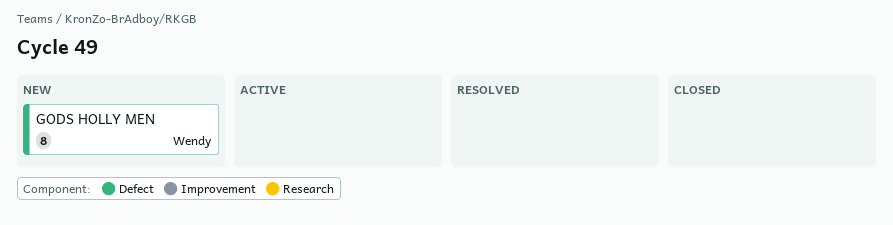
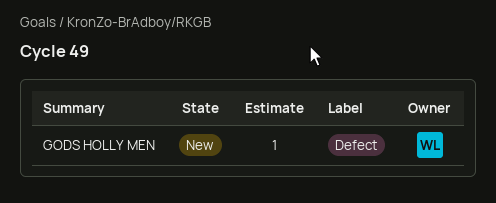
GODS HOLLY MEN, estimate: 8 -> 1

